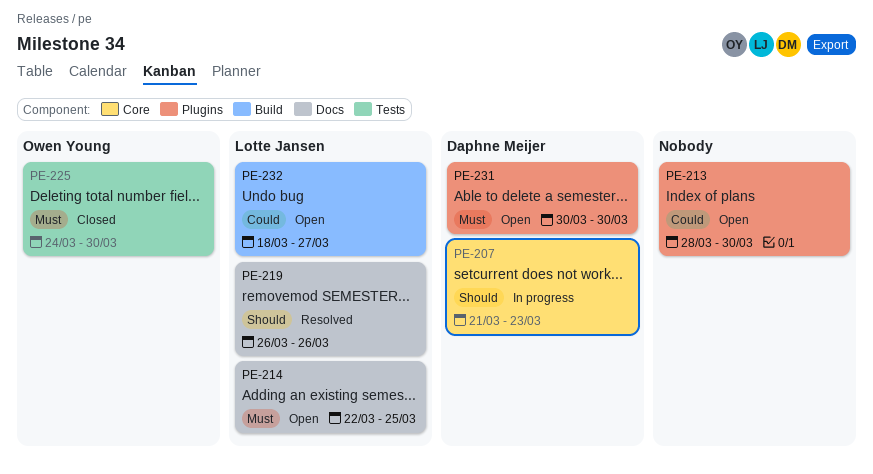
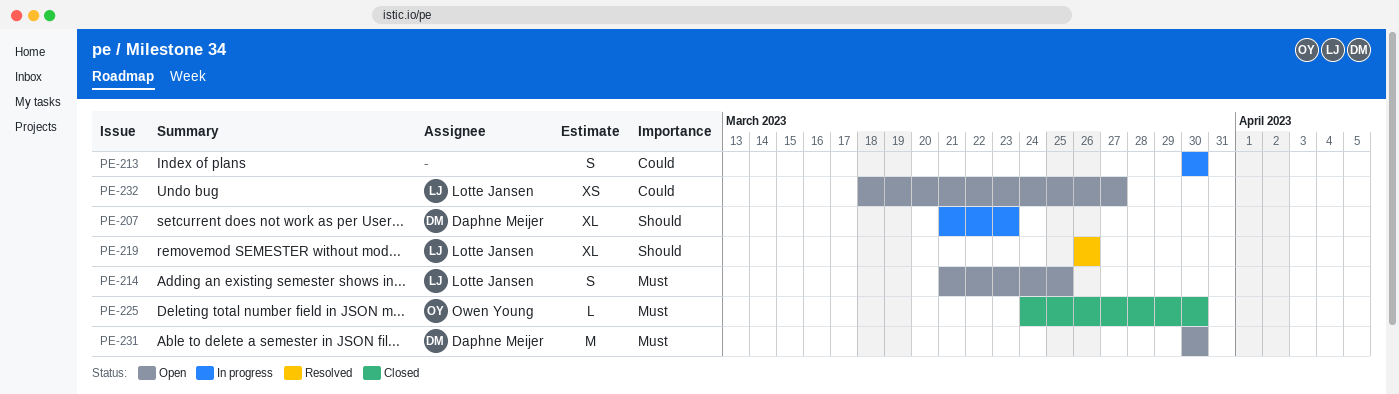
PE-213, status: Open -> In progress
PE-213, start: Mar 28 -> Mar 30
PE-214, start: Mar 22 -> Mar 21

